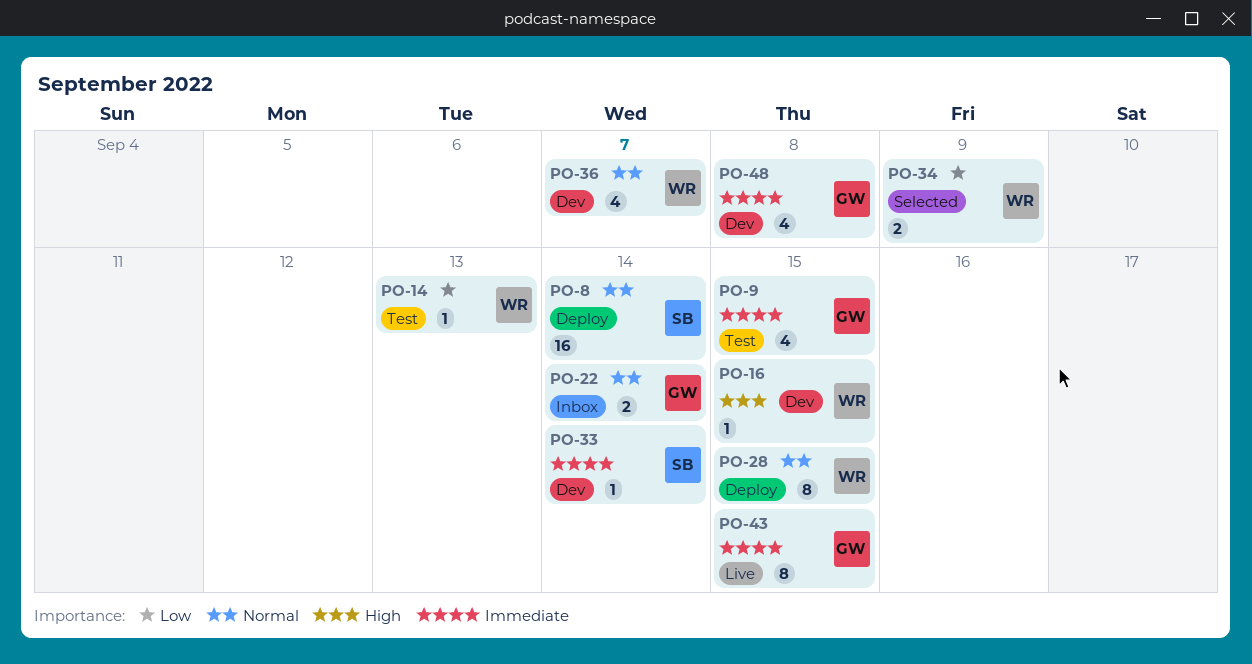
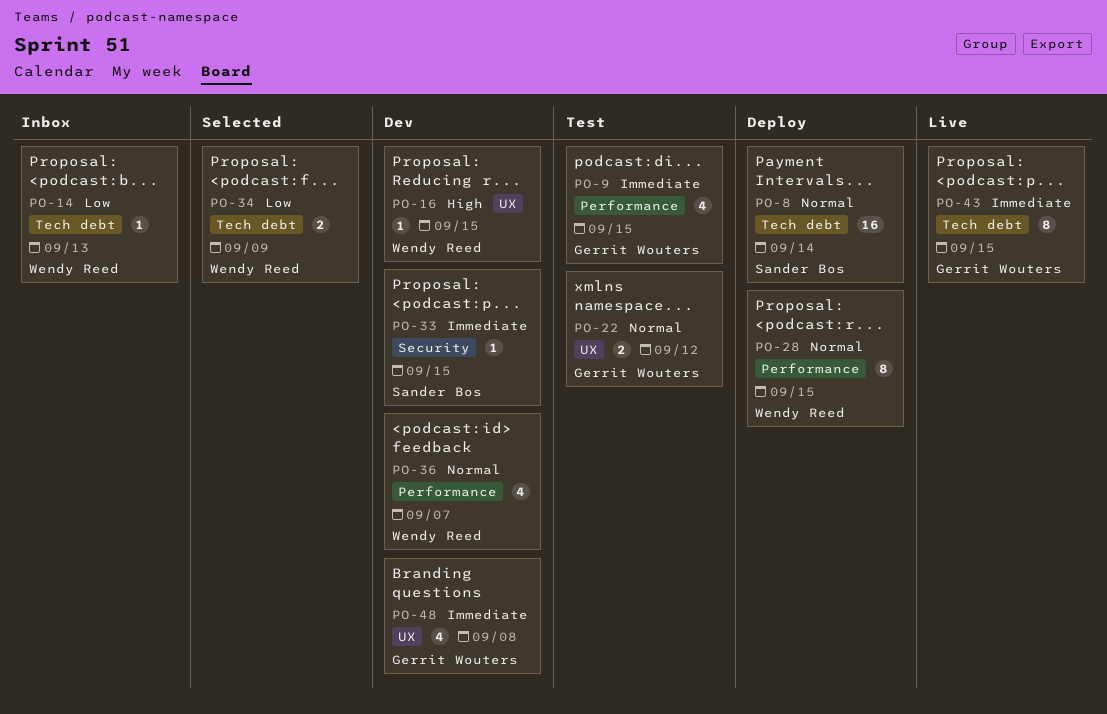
PO-14, status: Test -> Inbox
PO-22, status: Inbox -> Test
PO-22, due: Sep 14 -> Sep 12
PO-33, due: Sep 14 -> Sep 15

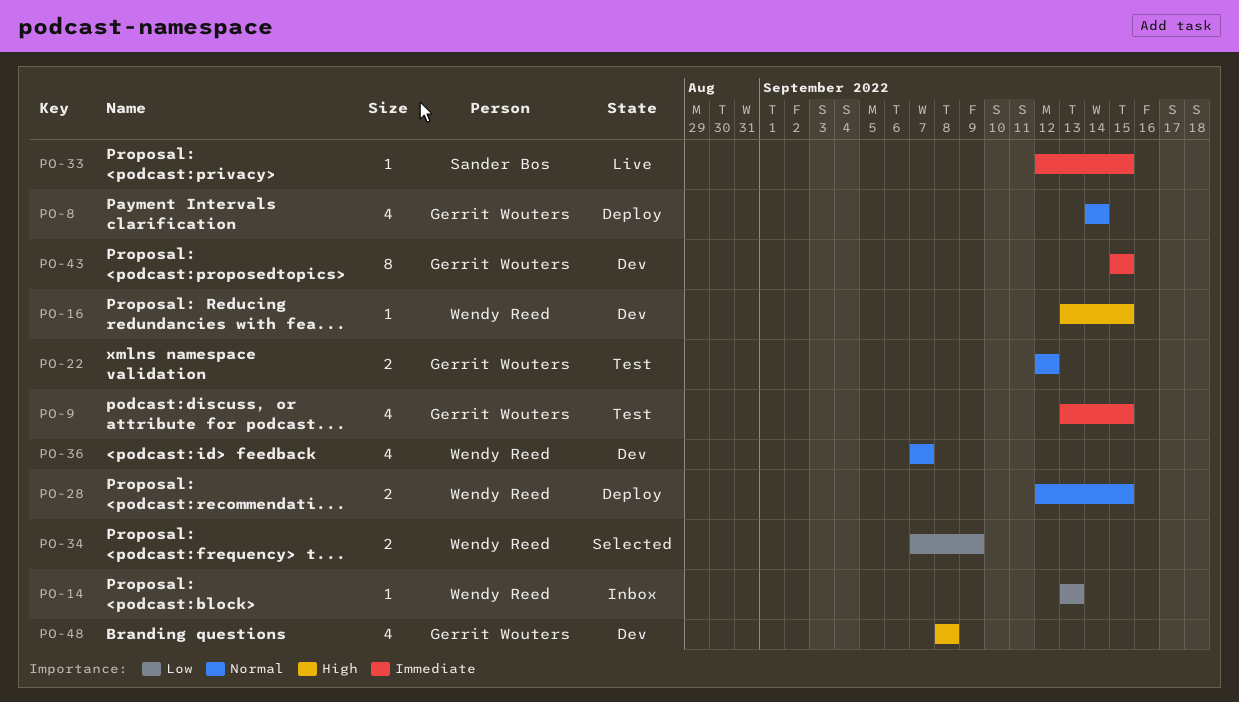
PO-8, owner: Sander Bos -> Gerrit Wouters
PO-8, estimate: 16 -> 4
PO-28, estimate: 8 -> 2
PO-33, status: Dev -> Live
PO-43, status: Live -> Dev
PO-48, priority: Immediate -> High

